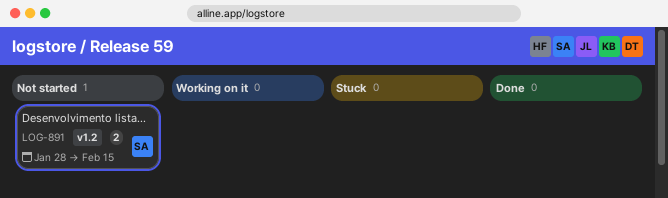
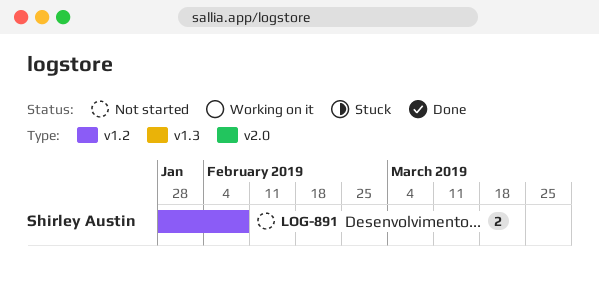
LOG-891, due: Feb 15 -> Feb 8

